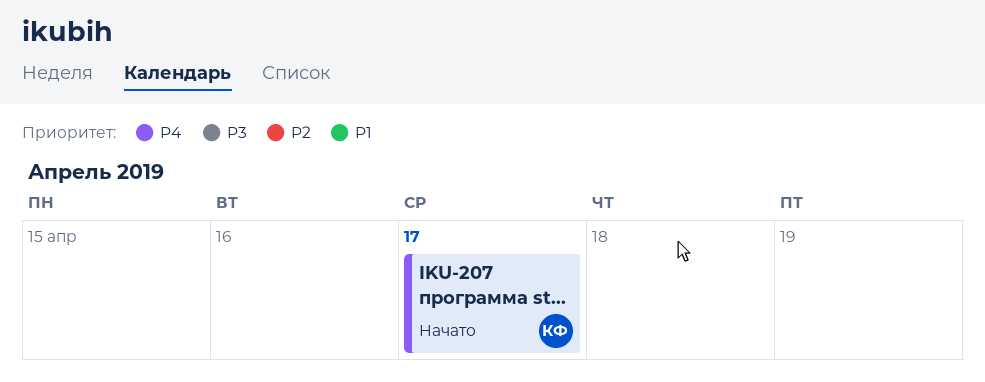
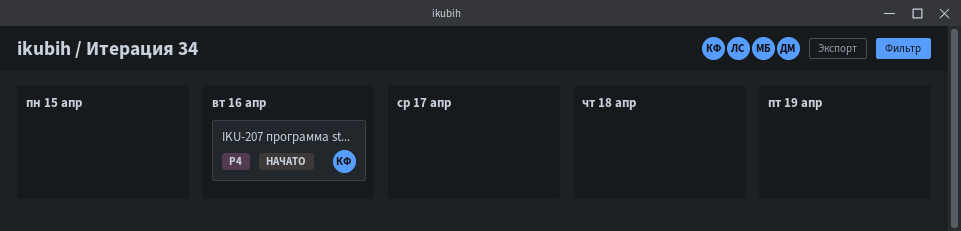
IKU-207, due: Apr 17 -> Apr 16

